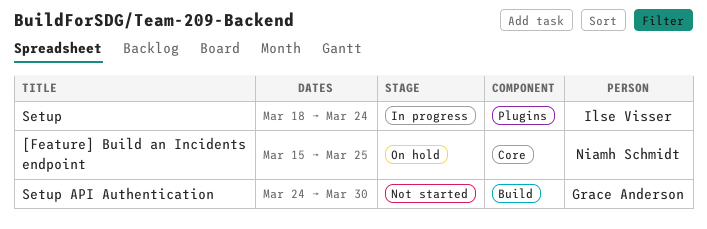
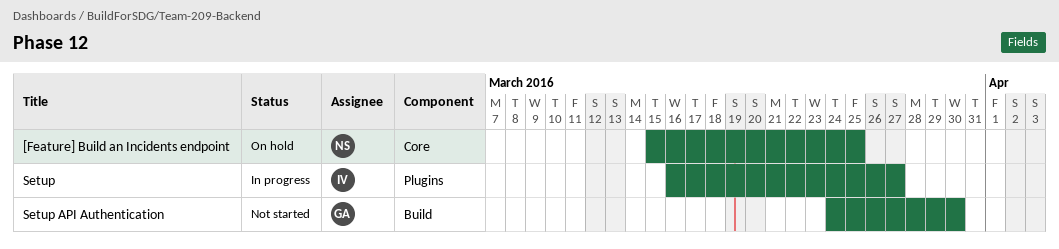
Setup, start: Mar 18 -> Mar 16
Setup, due: Mar 24 -> Mar 27

